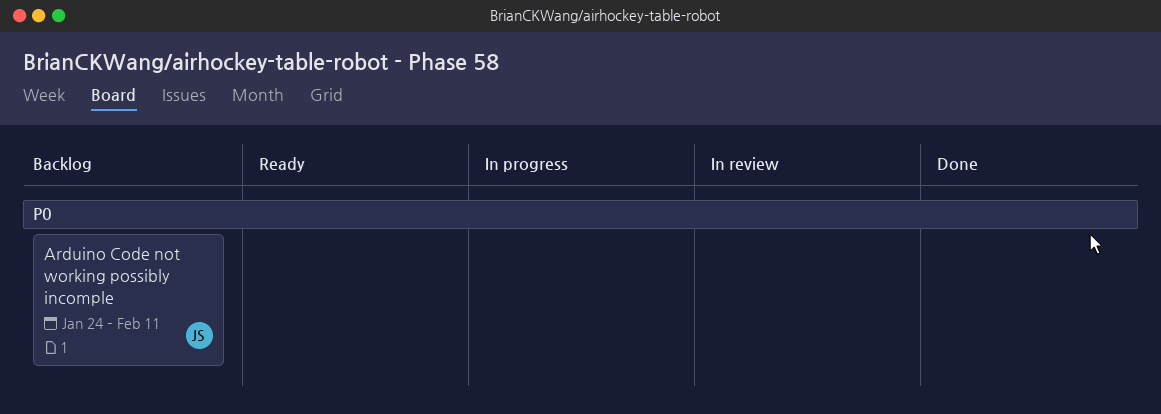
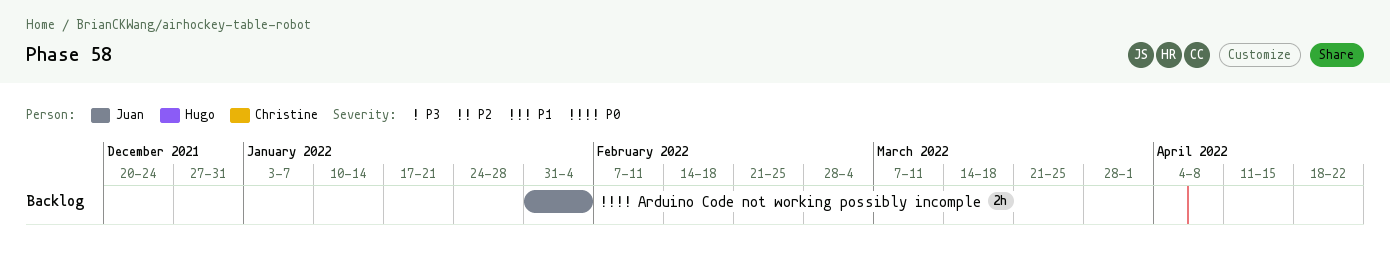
Arduino Code not working possibly incomple, start: Jan 24 -> Jan 31
Arduino Code not working possibly incomple, due: Feb 11 -> Feb 4

